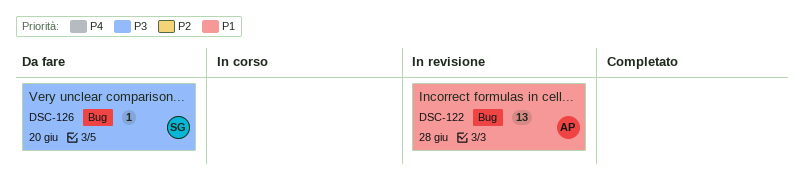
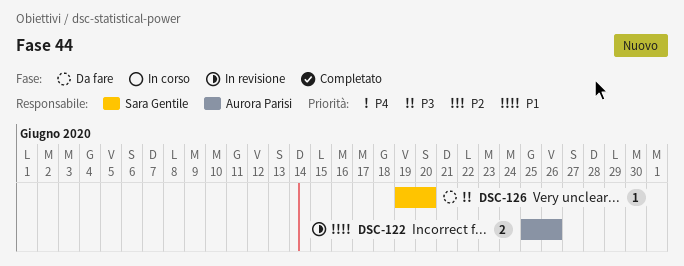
DSC-122, estimate: 13 -> 2
DSC-122, due: Jun 28 -> Jun 26

